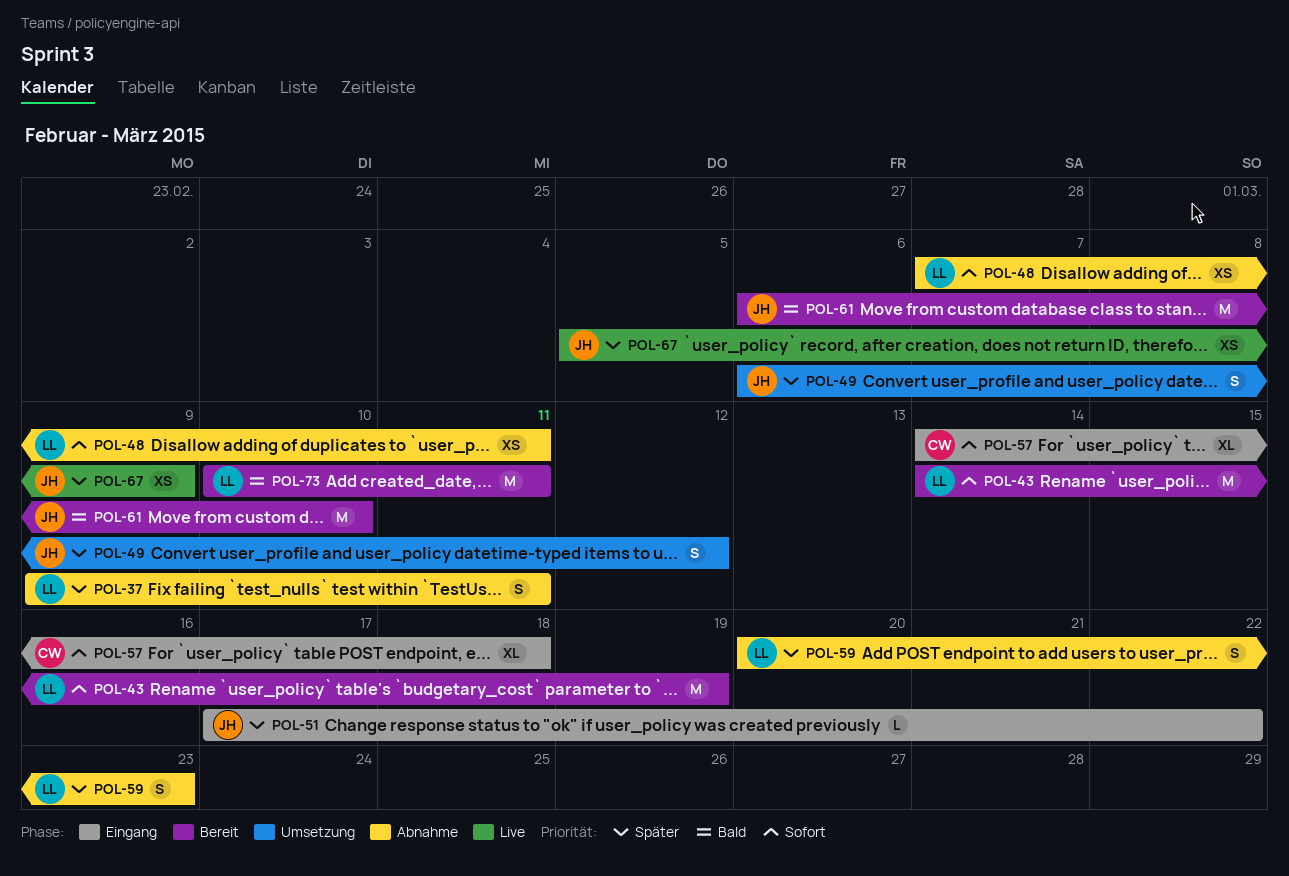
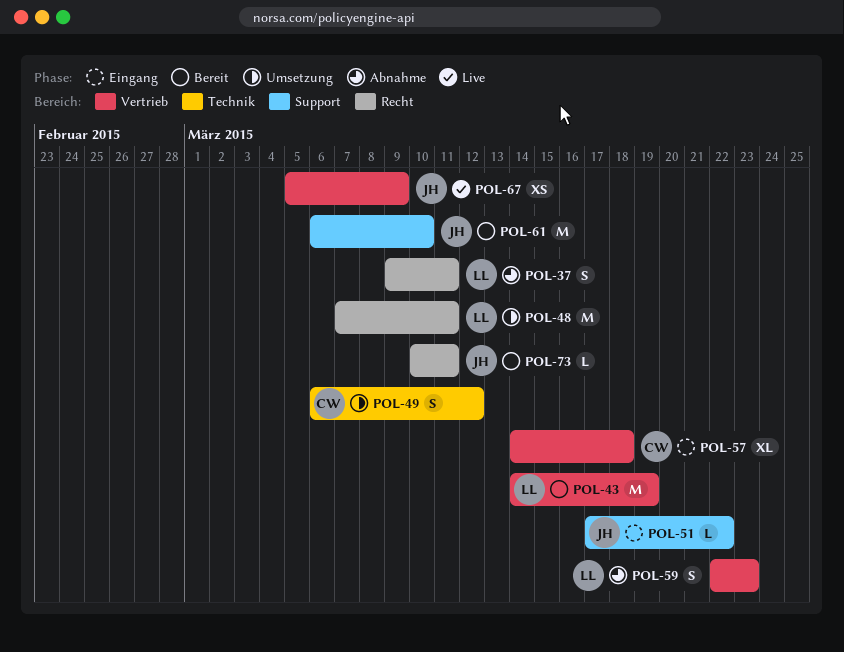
POL-48, status: Abnahme -> Umsetzung
POL-48, estimate: XS -> M
POL-49, owner: JH -> CW
POL-59, start: Mar 20 -> Mar 22
POL-73, owner: LL -> JH
POL-73, estimate: M -> L

